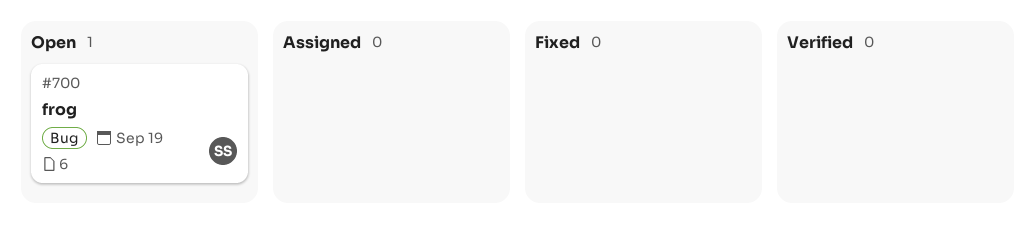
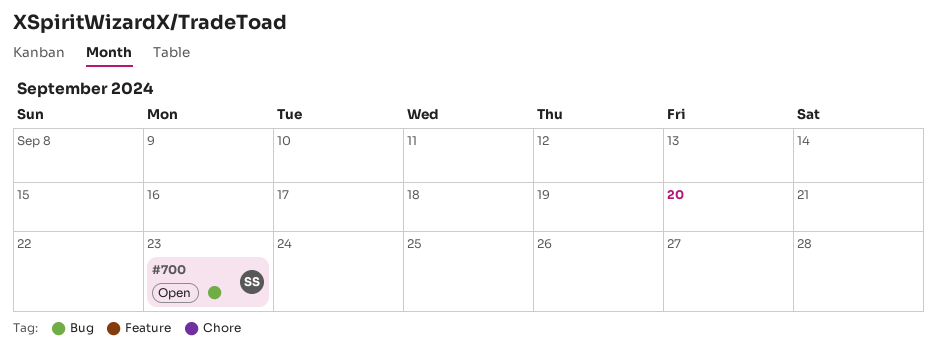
#700, due: Sep 19 -> Sep 23

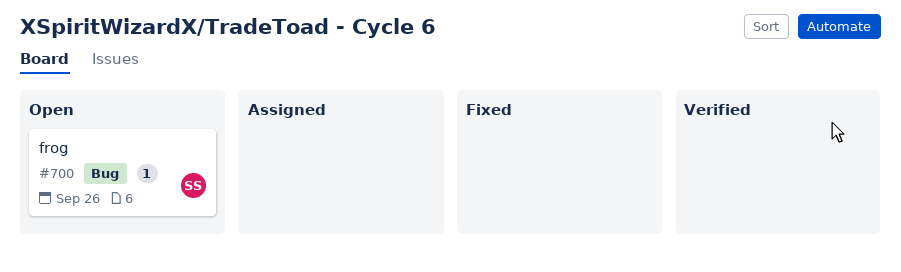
#700, due: Sep 23 -> Sep 26

